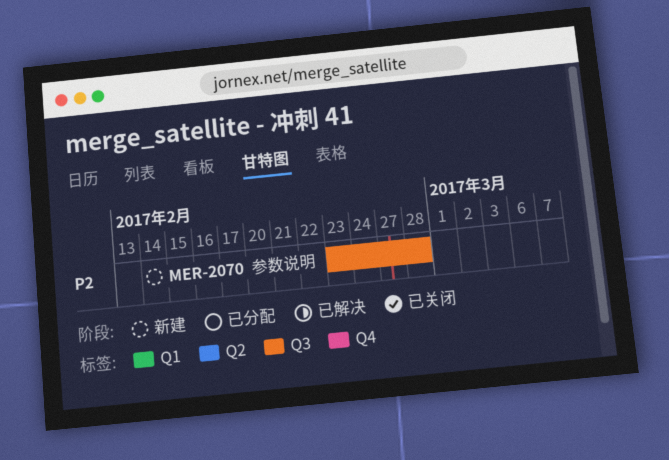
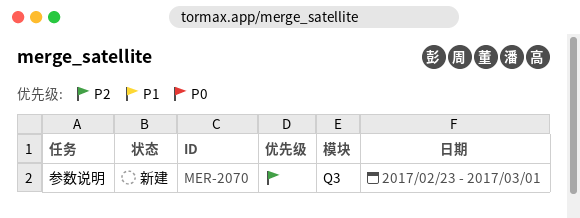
MER-2070, due: Feb 28 -> Mar 1

